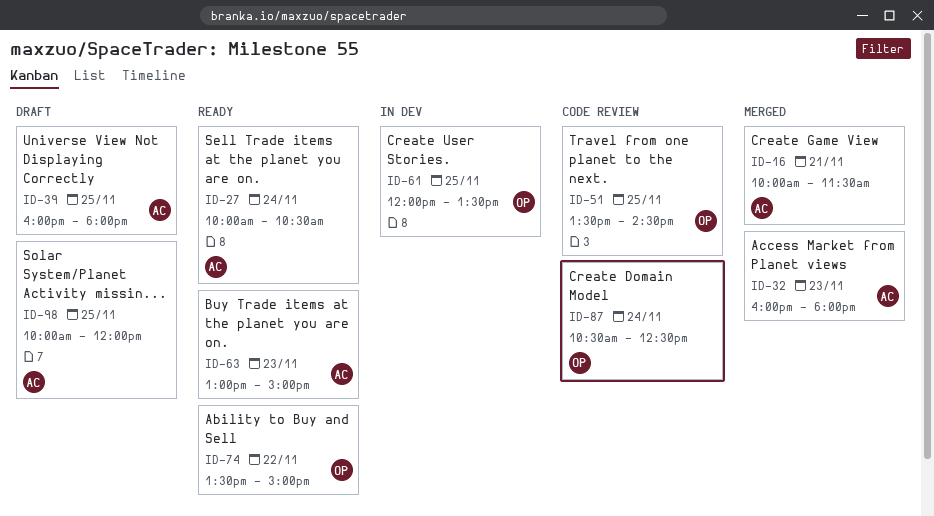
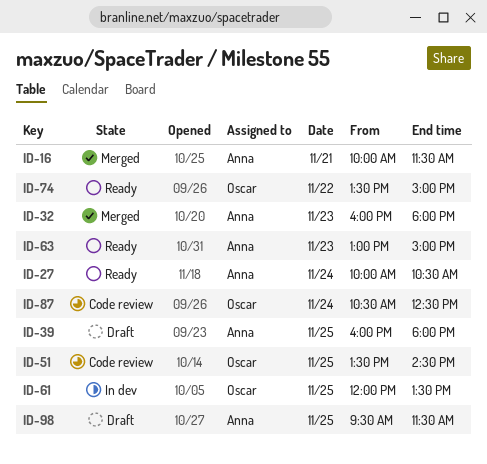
ID-98, begins: 10:00 -> 09:30
ID-98, ends: 12:00 -> 11:30

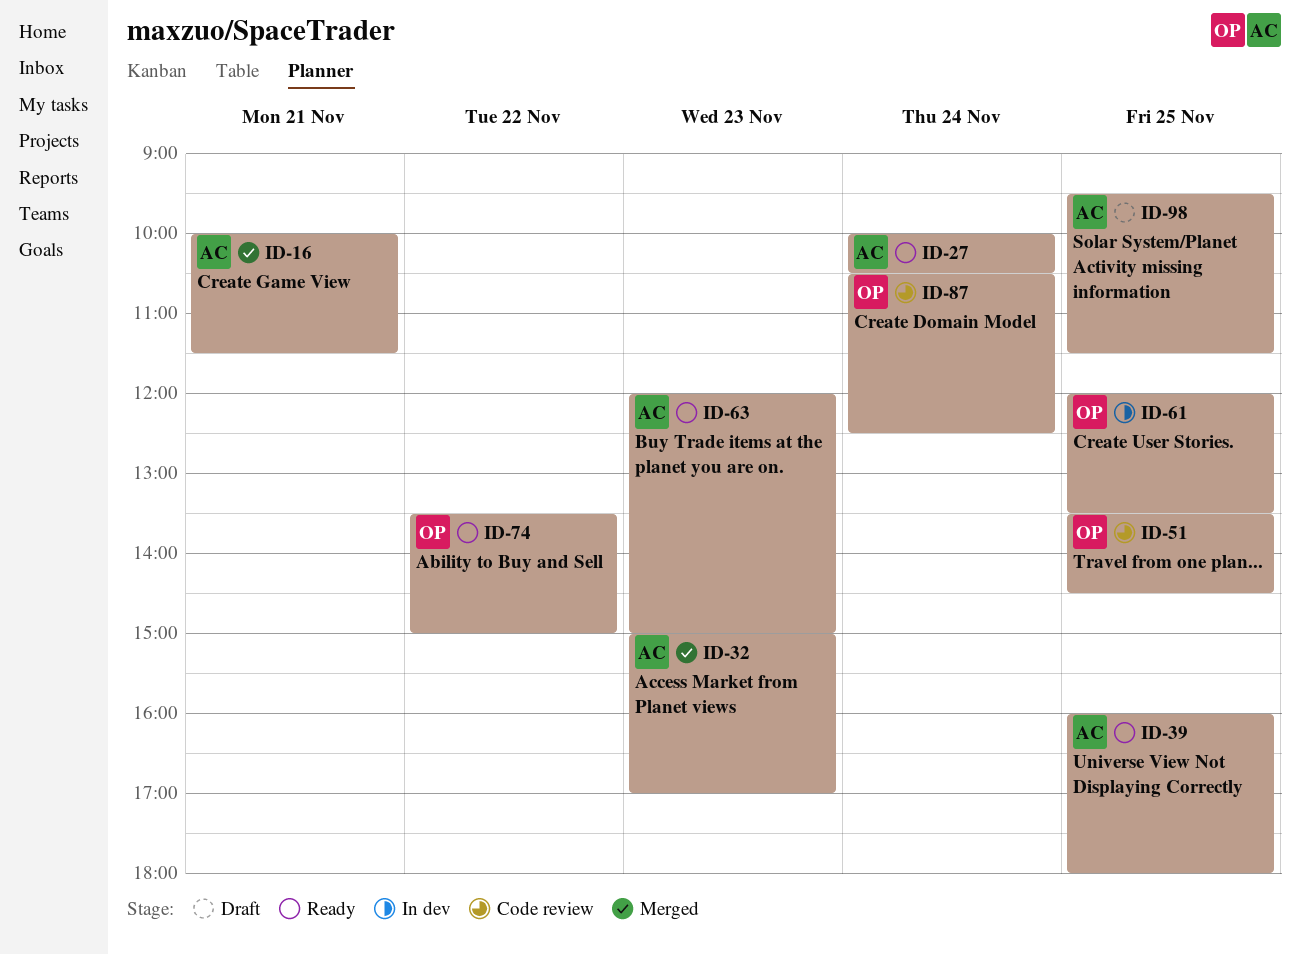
ID-32, begins: 16:00 -> 15:00
ID-32, ends: 18:00 -> 17:00
ID-39, status: Draft -> Ready
ID-63, begins: 13:00 -> 12:00

